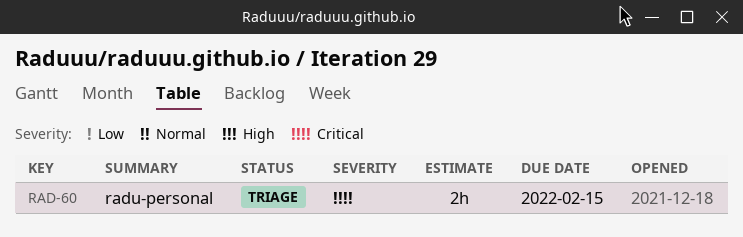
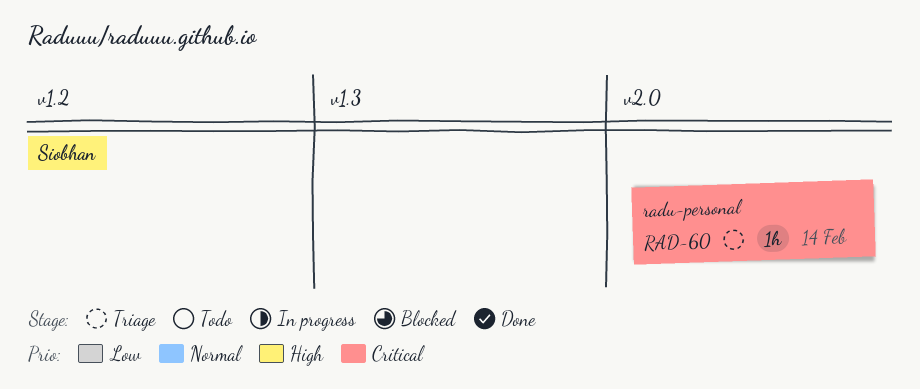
RAD-60, estimate: 2h -> 1h
RAD-60, due: Feb 15 -> Feb 14

